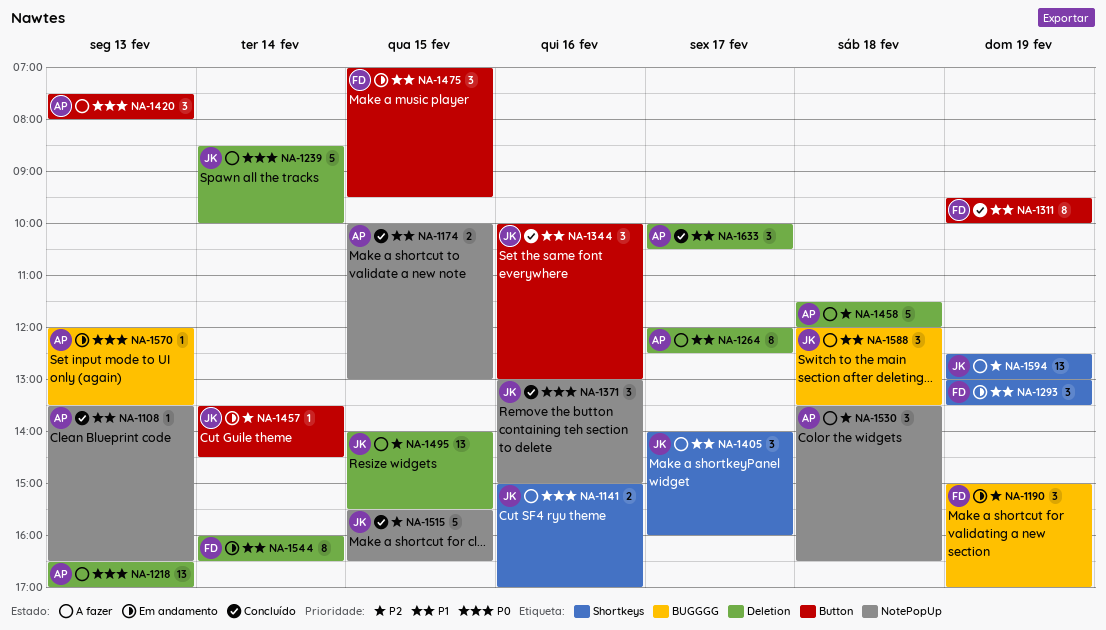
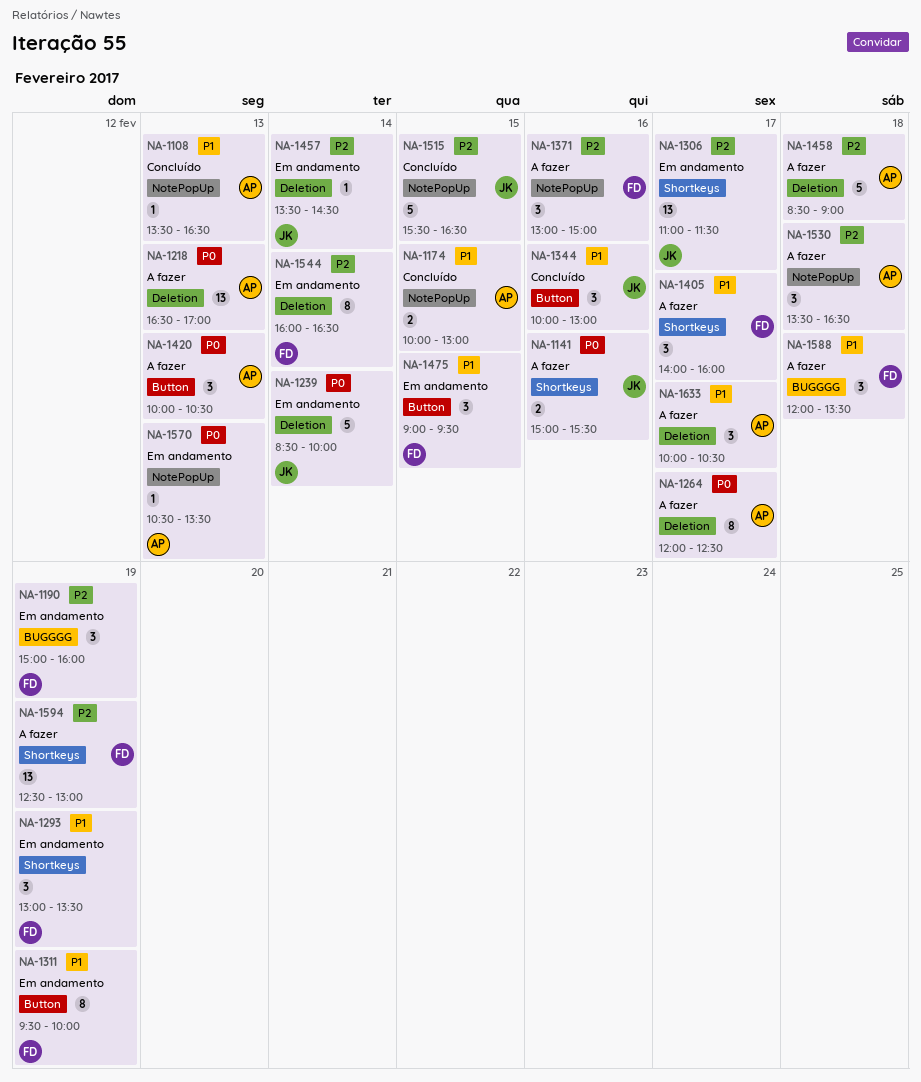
NA-1141, ends: 17:00 -> 15:30
NA-1190, ends: 17:00 -> 16:00
NA-1239, status: A fazer -> Em andamento
NA-1264, priority: P1 -> P0
NA-1306: none -> present
NA-1311, status: Concluído -> Em andamento
NA-1371, status: Concluído -> A fazer
NA-1371, owner: JK -> FD
NA-1371, priority: P0 -> P2
NA-1405, owner: JK -> FD
NA-1420, begins: 07:30 -> 10:00
NA-1420, ends: 08:00 -> 10:30
NA-1457, label: Button -> Deletion
NA-1458, begins: 11:30 -> 08:30
NA-1458, ends: 12:00 -> 09:00
NA-1475, begins: 07:00 -> 09:00
NA-1495: present -> none
NA-1544, priority: P1 -> P2
NA-1570, label: BUGGGG -> NotePopUp
NA-1570, begins: 12:00 -> 10:30
NA-1588, owner: JK -> FD
NA-1594, owner: JK -> FD
NA-1633, status: Concluído -> A fazer

